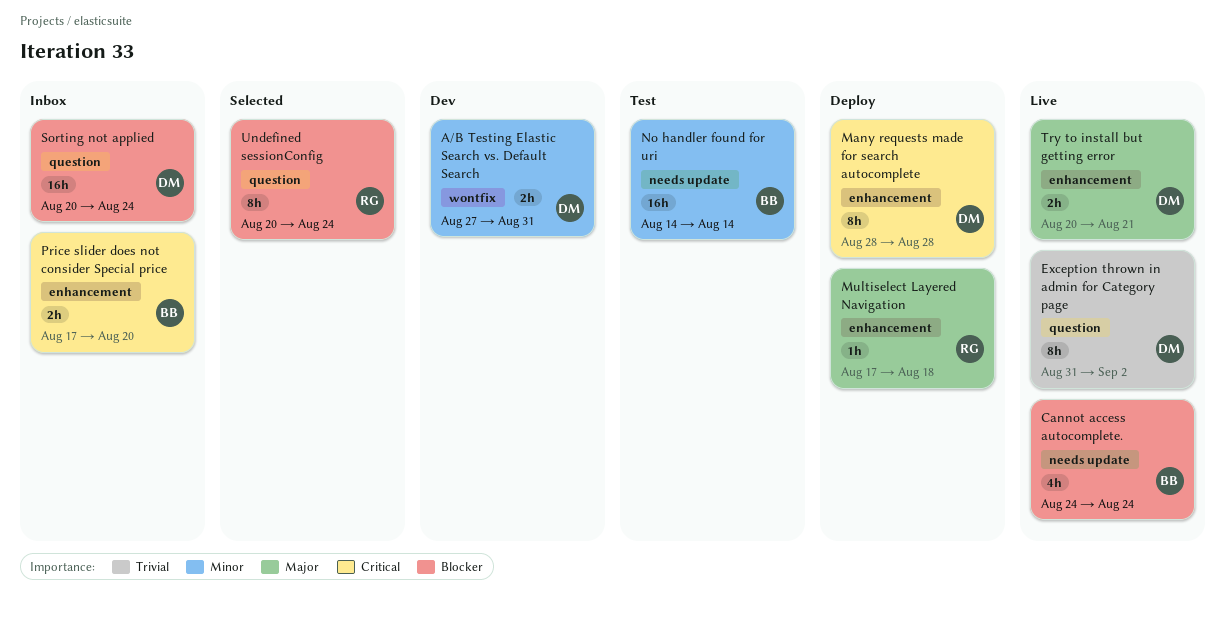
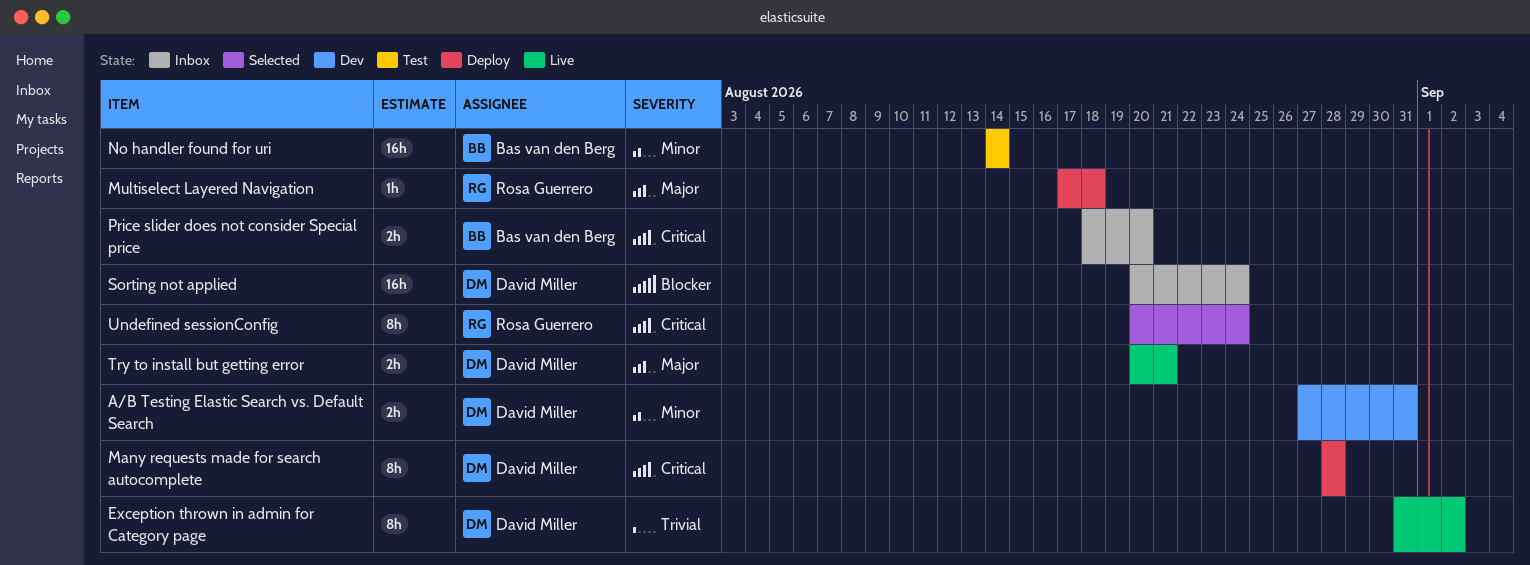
Cannot access autocomplete.: present -> none
Price slider does not consider Special price, start: Aug 17 -> Aug 18
Undefined sessionConfig, priority: Blocker -> Critical

